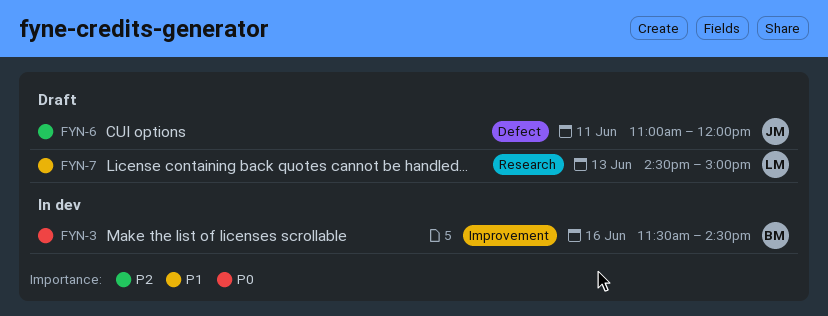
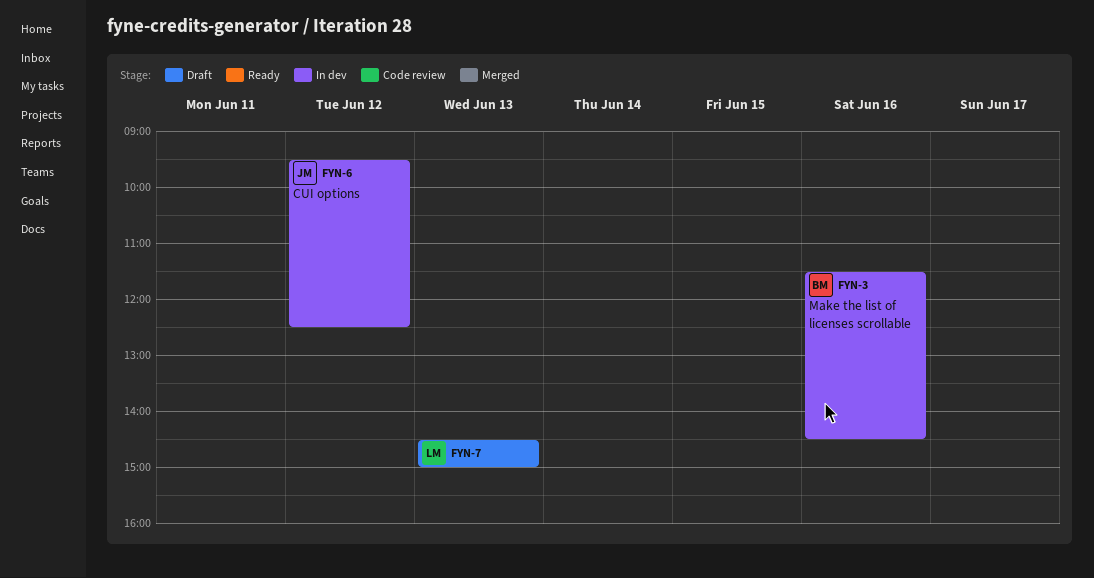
FYN-6, status: Draft -> In dev
FYN-6, day: Jun 11 -> Jun 12
FYN-6, begins: 11:00 -> 09:30
FYN-6, ends: 12:00 -> 12:30

